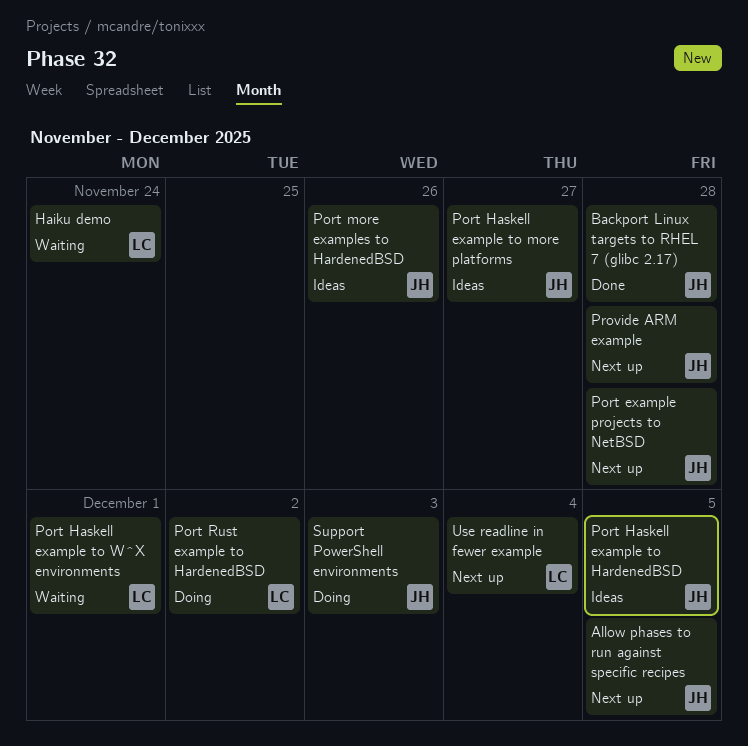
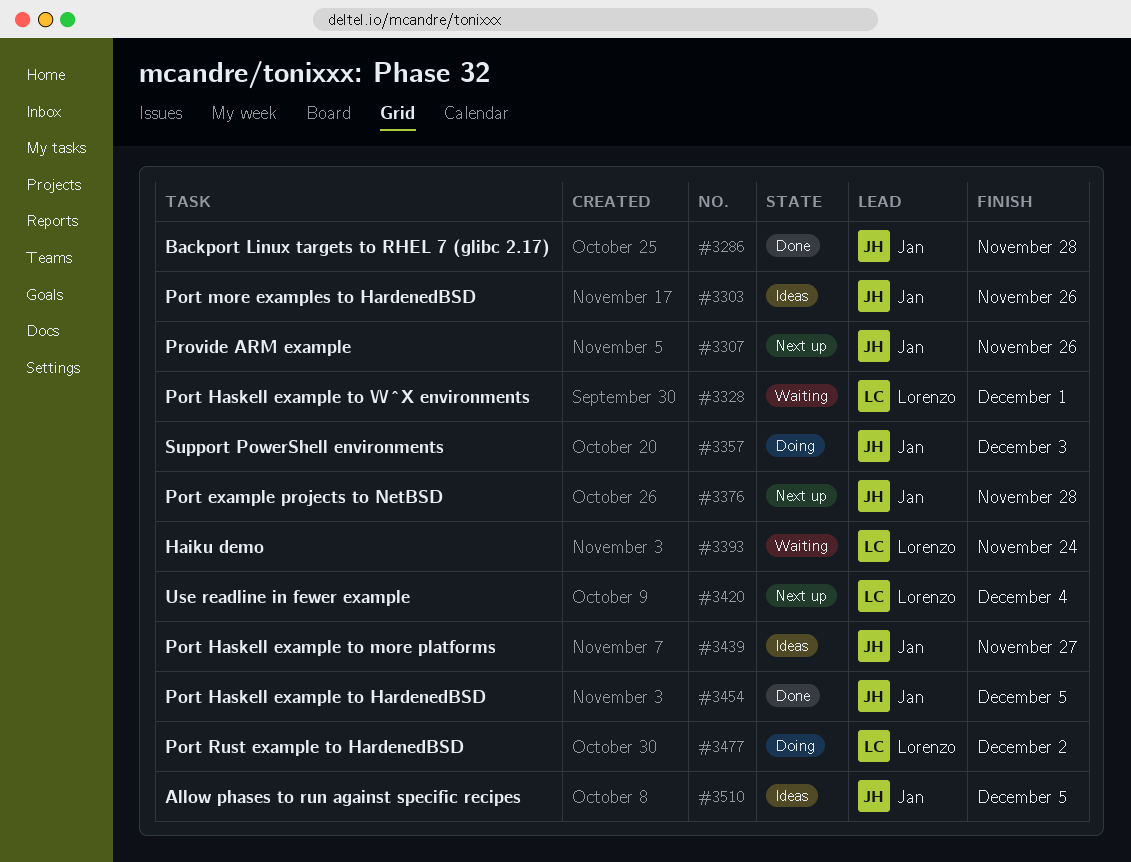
Allow phases to run against specific recipes, status: Next up -> Ideas
Port Haskell example to HardenedBSD, status: Ideas -> Done
Provide ARM example, due: Nov 28 -> Nov 26

